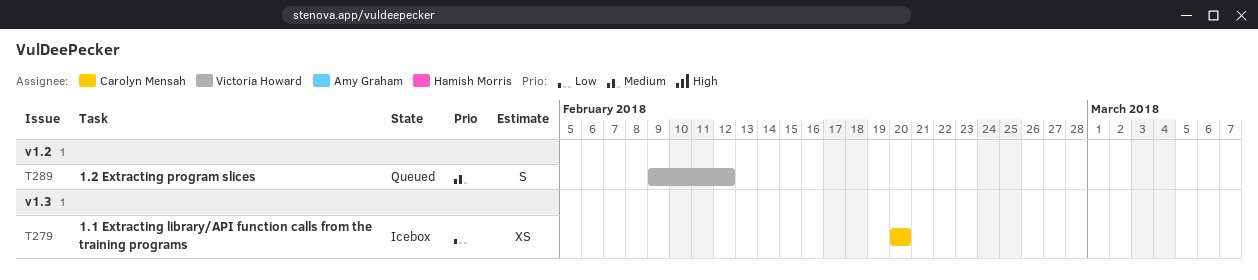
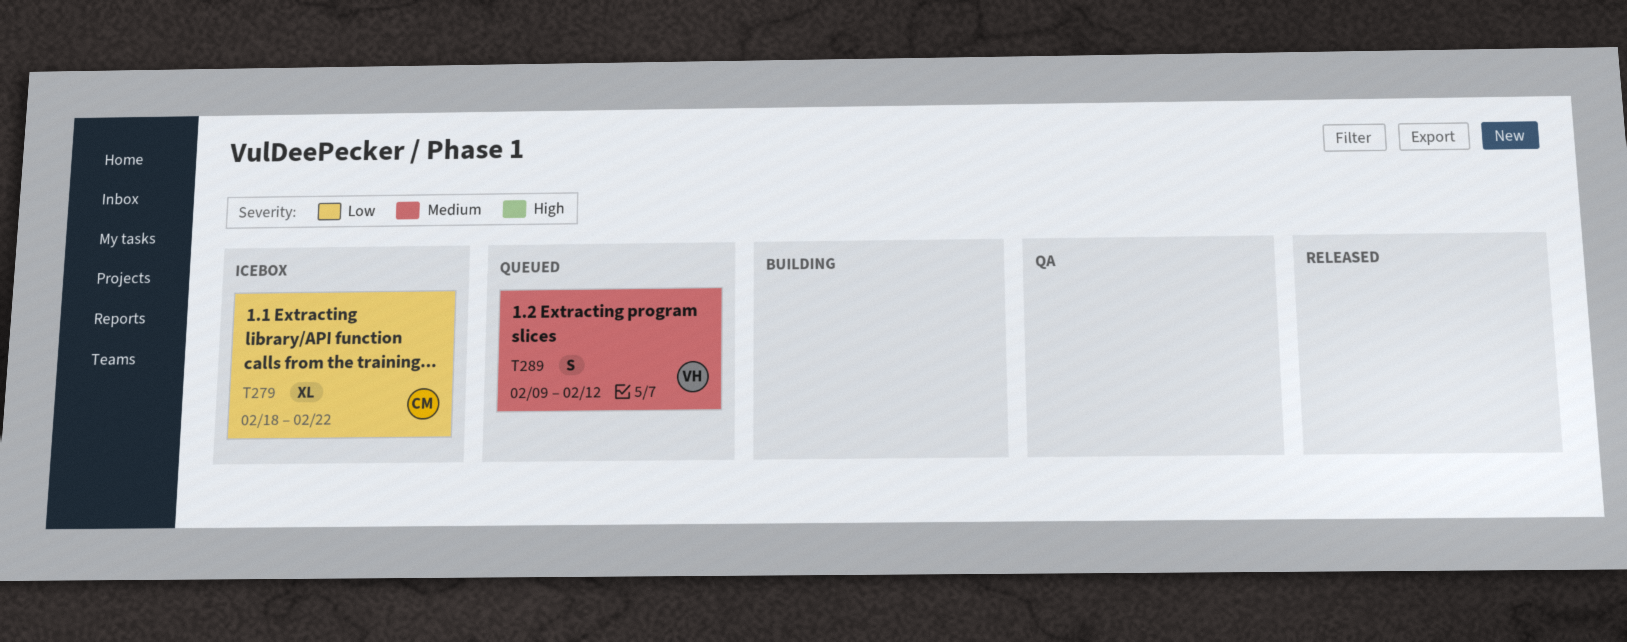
T279, estimate: XS -> XL
T279, start: Feb 20 -> Feb 18
T279, due: Feb 20 -> Feb 22

